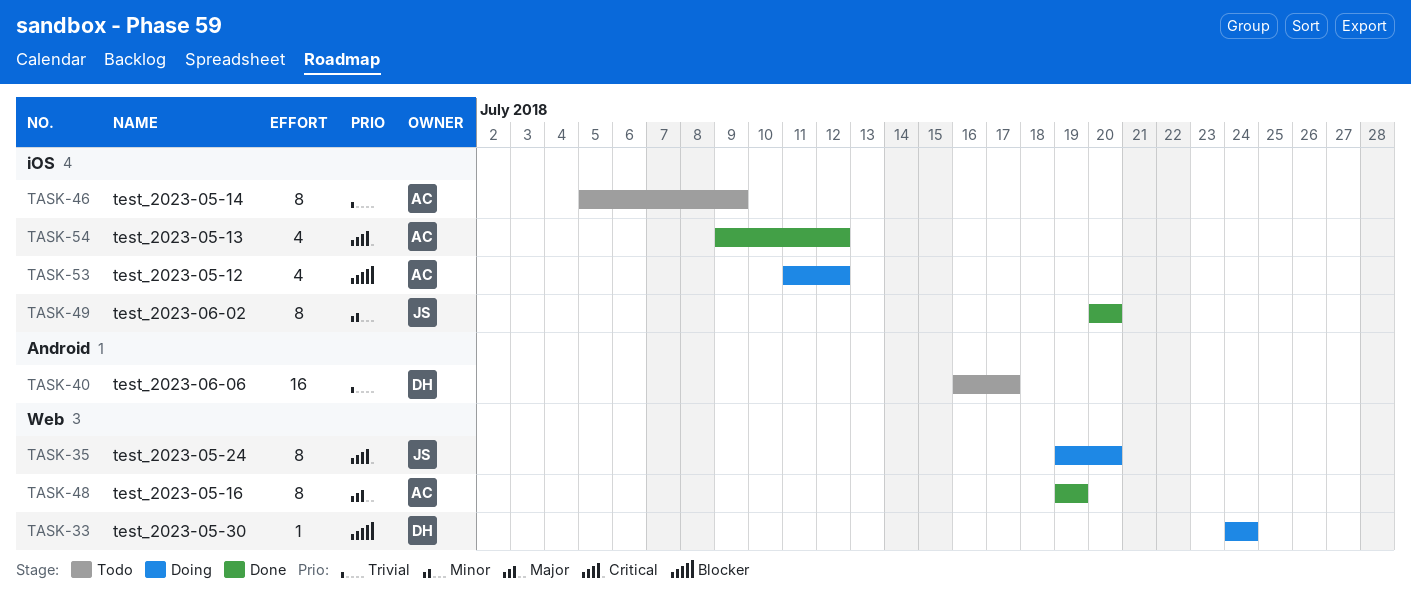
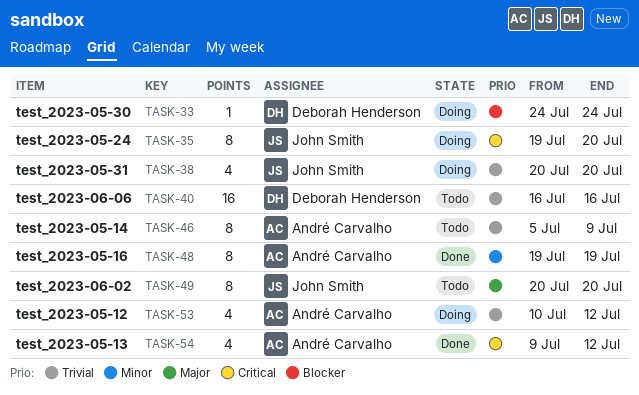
TASK-38: none -> present
TASK-40, due: Jul 17 -> Jul 16
TASK-48, priority: Major -> Minor
TASK-49, status: Done -> Todo
TASK-49, priority: Minor -> Major
TASK-53, priority: Blocker -> Trivial
TASK-53, start: Jul 11 -> Jul 10

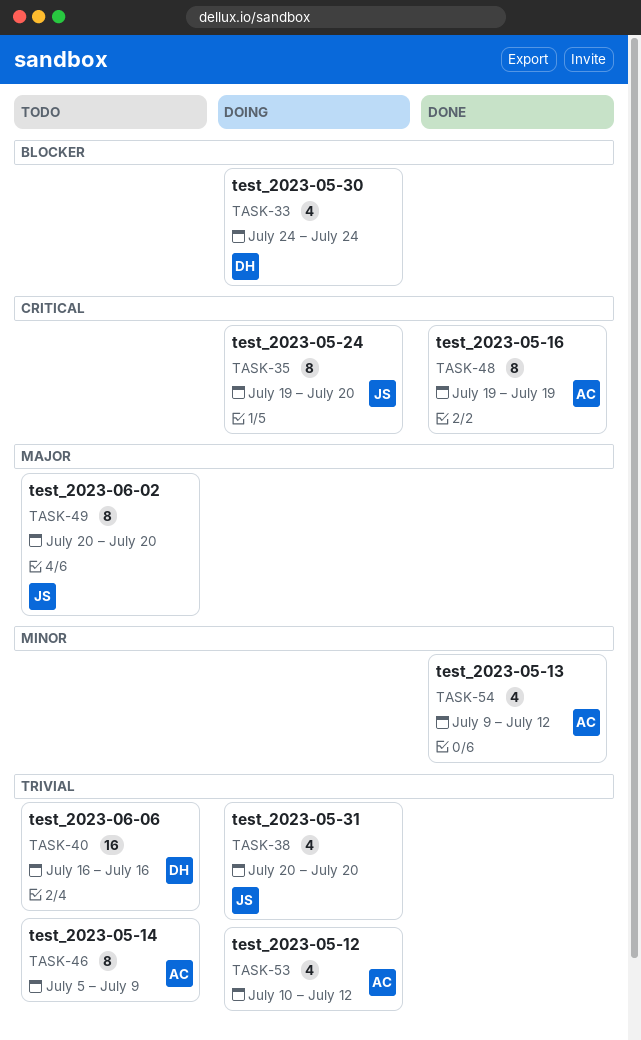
TASK-33, estimate: 1 -> 4
TASK-48, priority: Minor -> Critical
TASK-54, priority: Critical -> Minor

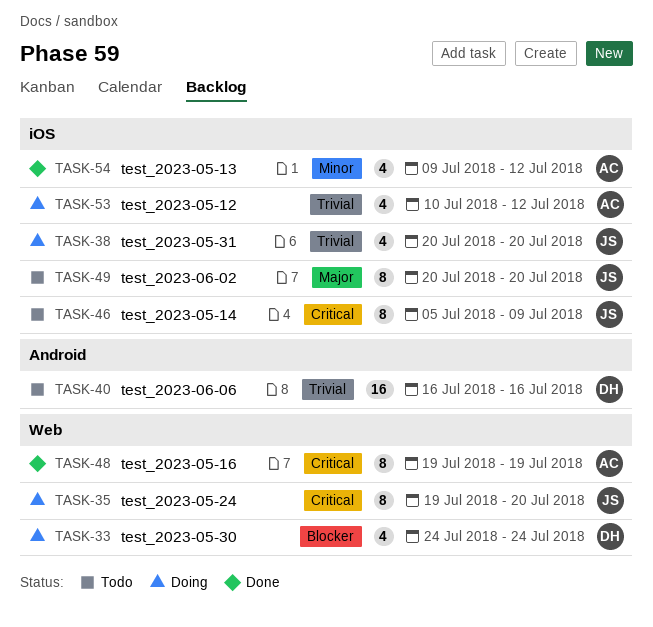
TASK-46, owner: AC -> JS
TASK-46, priority: Trivial -> Critical

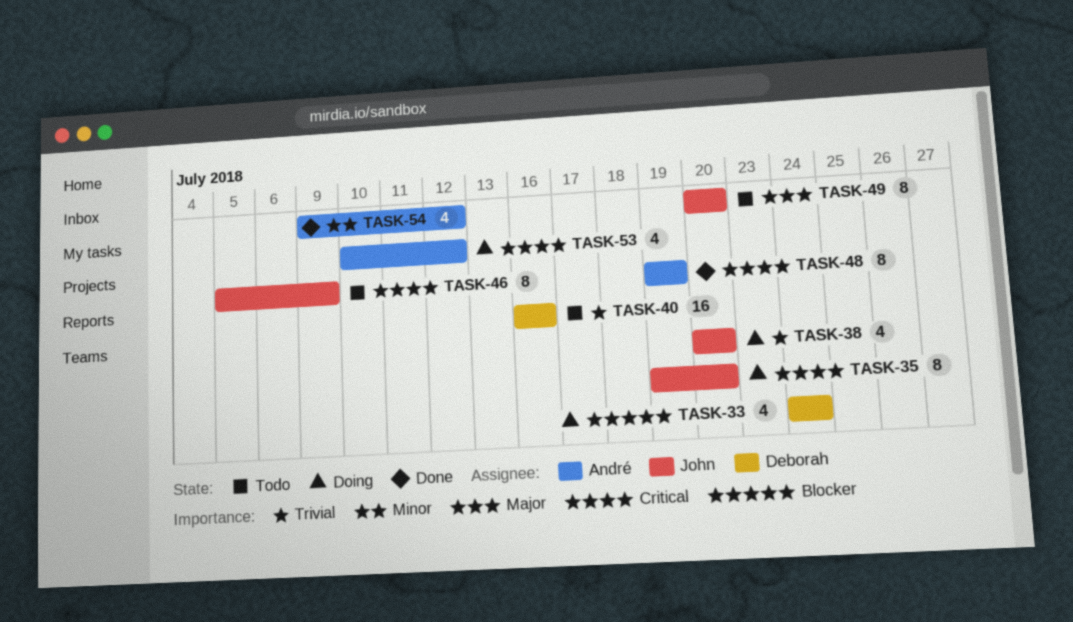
TASK-53, priority: Trivial -> Critical

